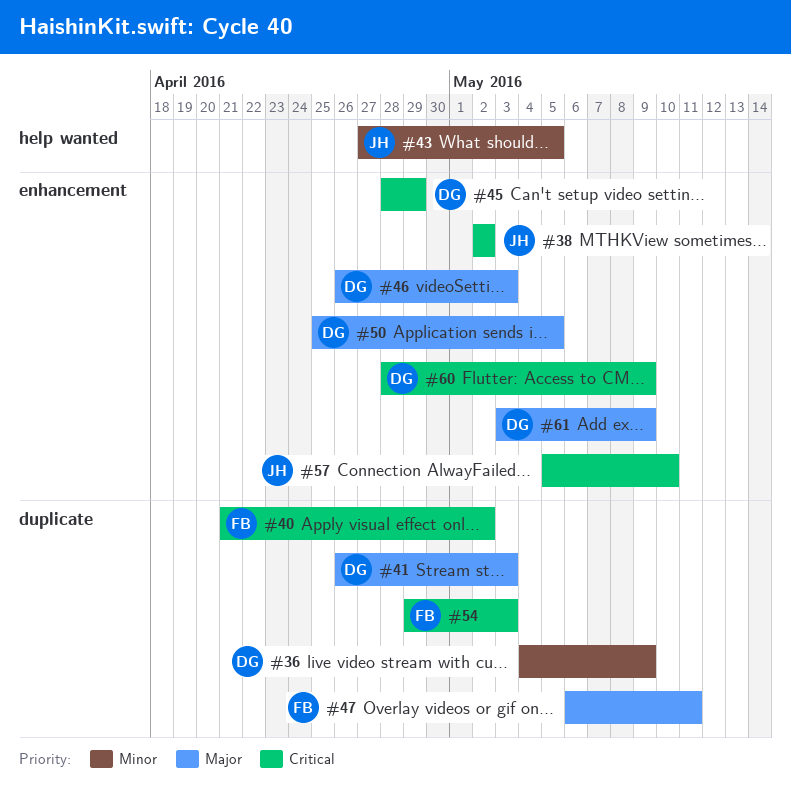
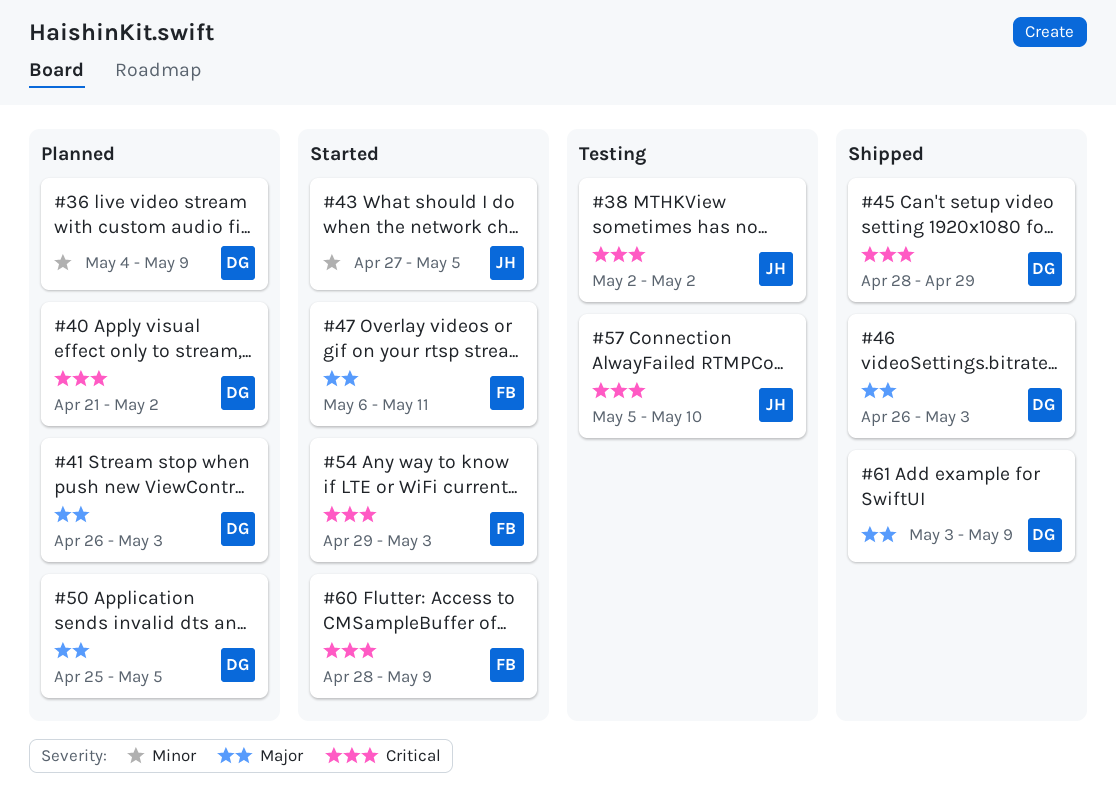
#40, owner: FB -> DG
#60, owner: DG -> FB

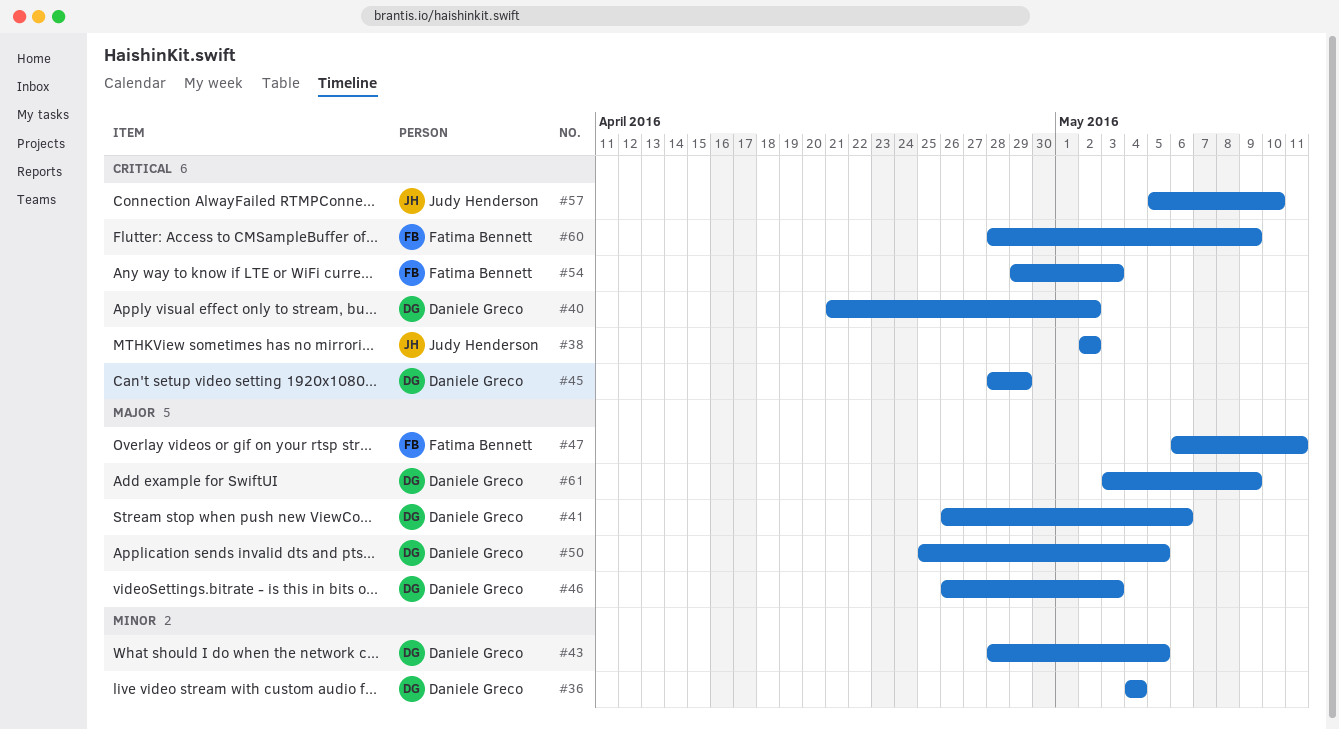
#36, due: May 9 -> May 4
#41, due: May 3 -> May 6
#43, owner: Judy Henderson -> Daniele Greco
#43, start: Apr 27 -> Apr 28

